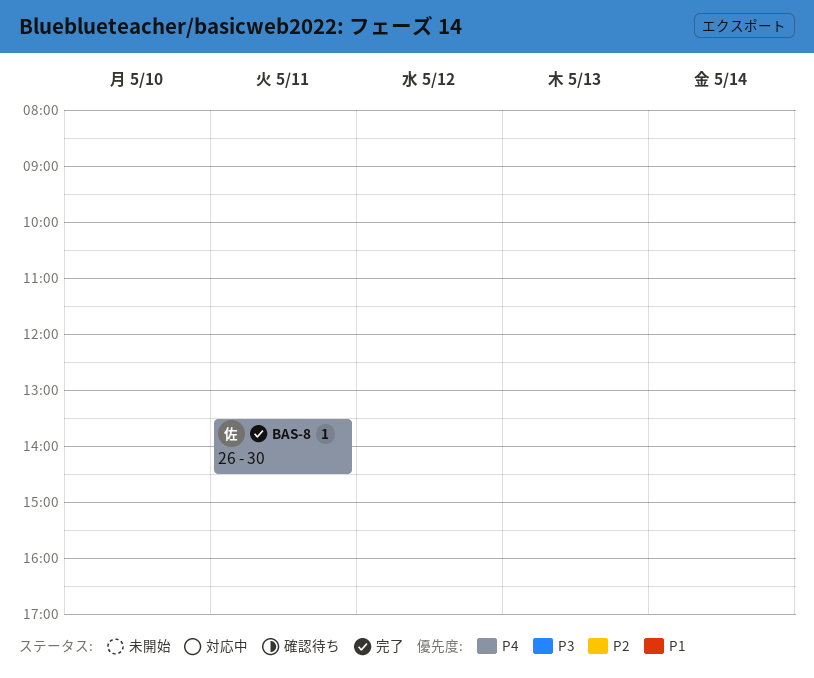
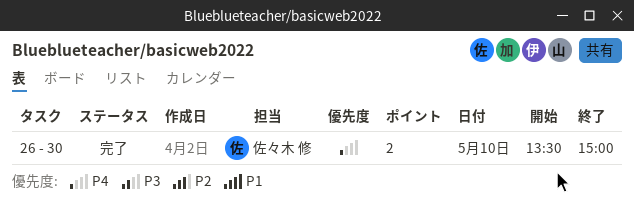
26 - 30, estimate: 1 -> 2
26 - 30, day: May 11 -> May 10
26 - 30, ends: 14:30 -> 15:00

